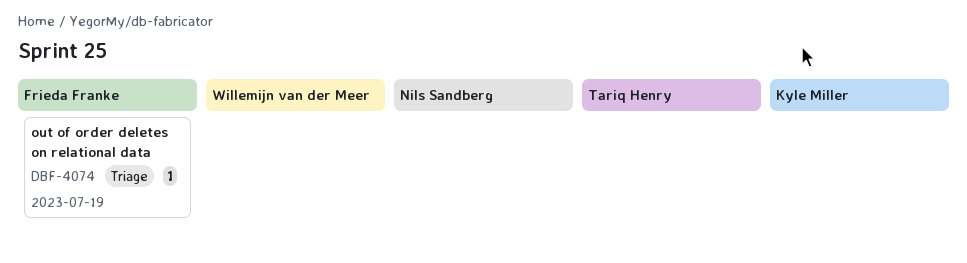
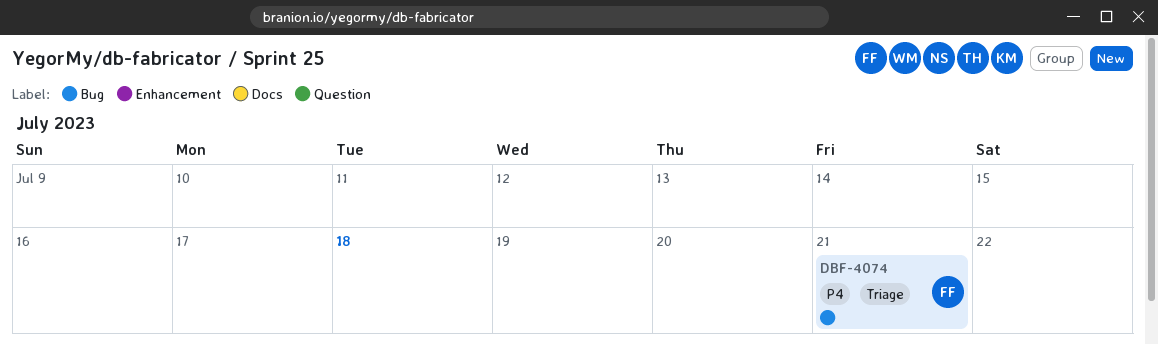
DBF-4074, due: Jul 19 -> Jul 21

